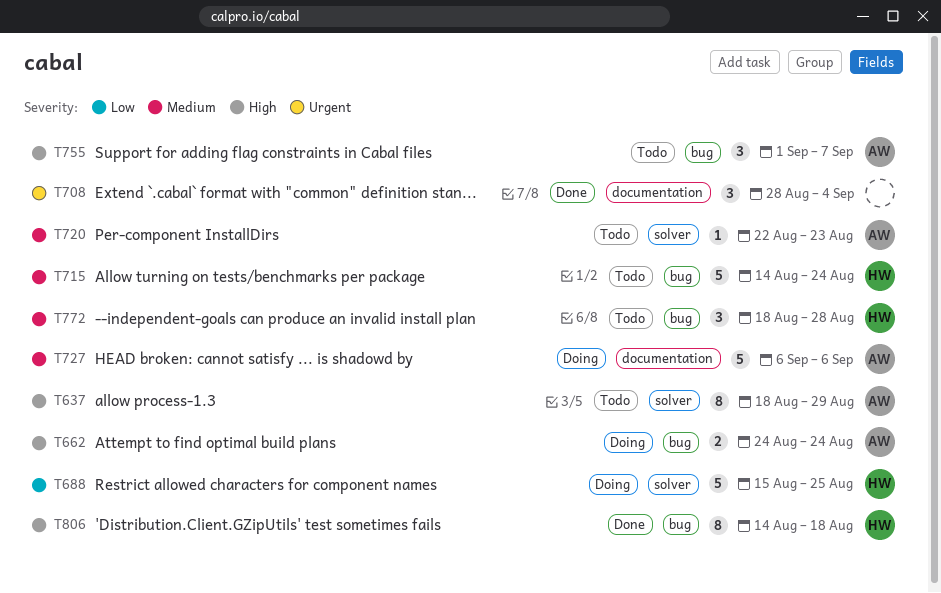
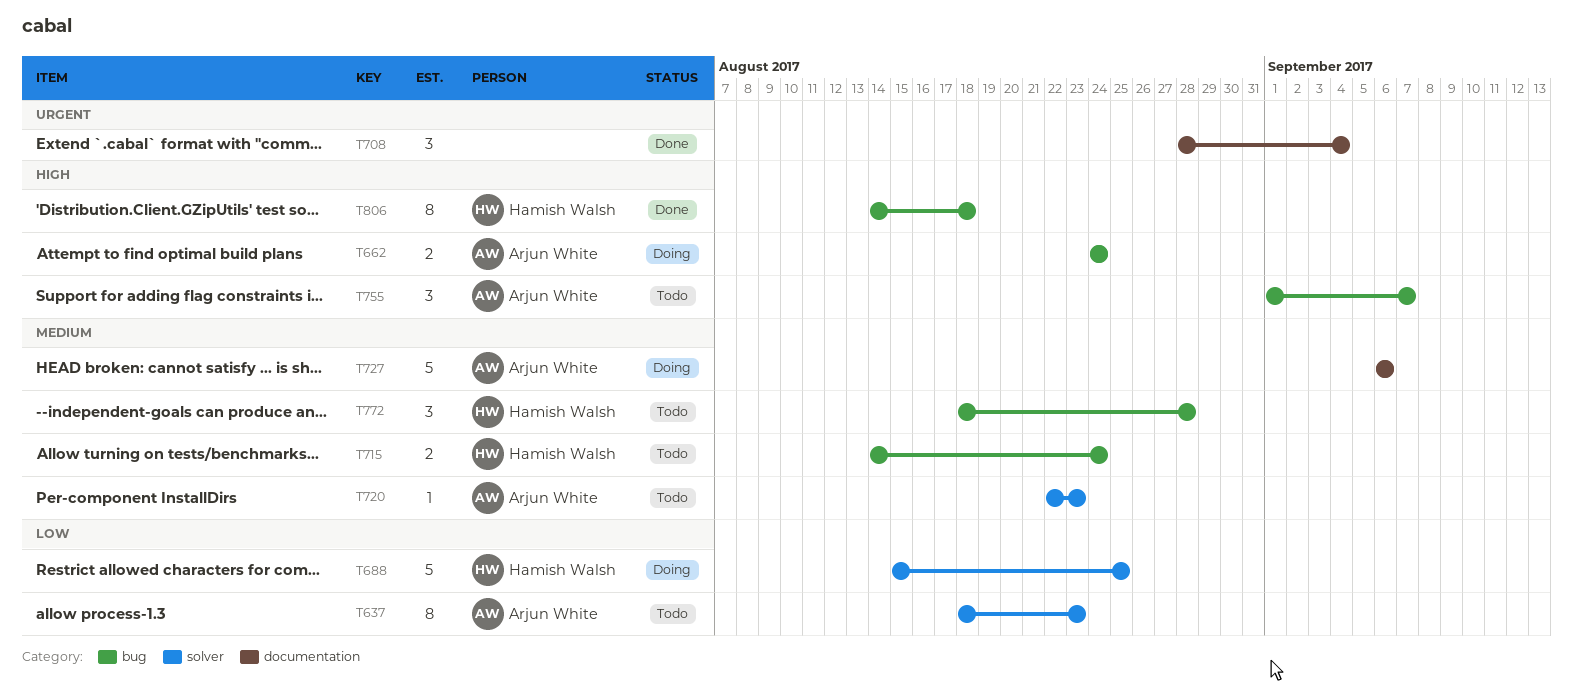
T637, priority: High -> Low
T637, due: Aug 29 -> Aug 23
T715, estimate: 5 -> 2

